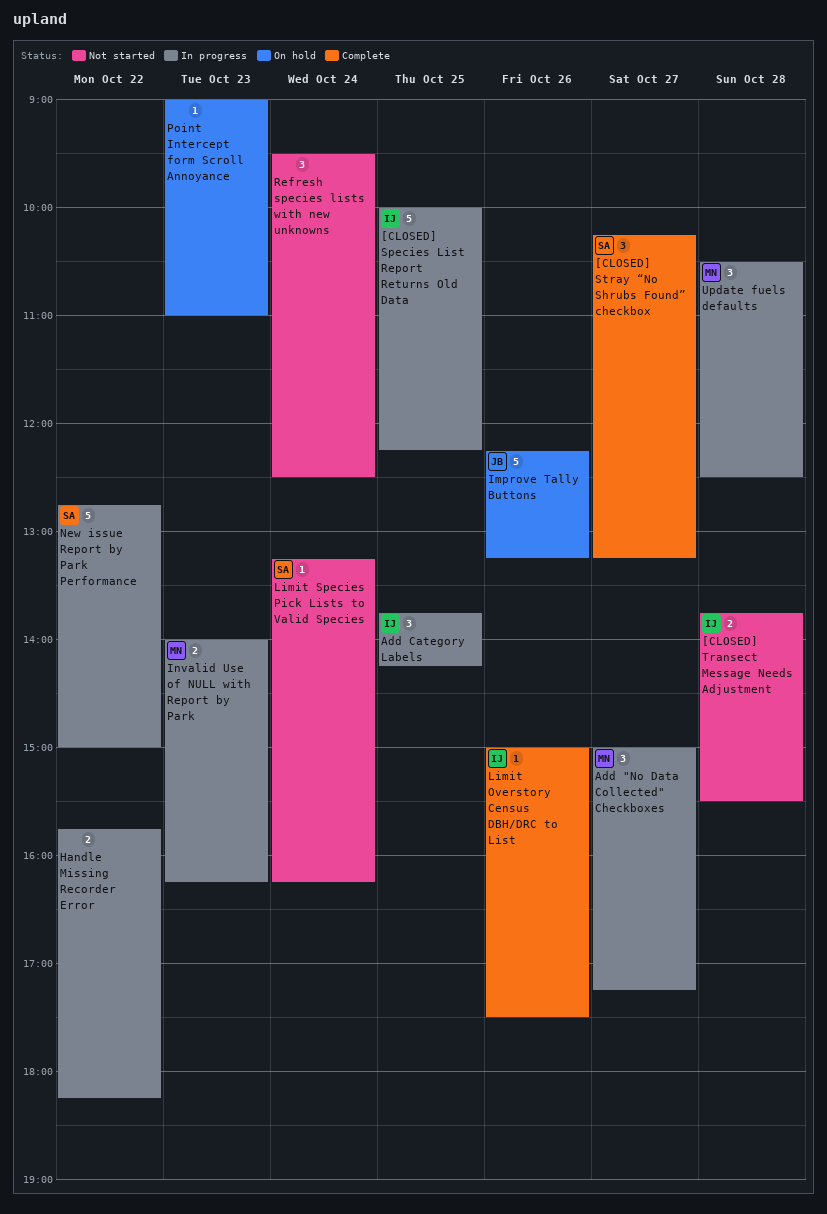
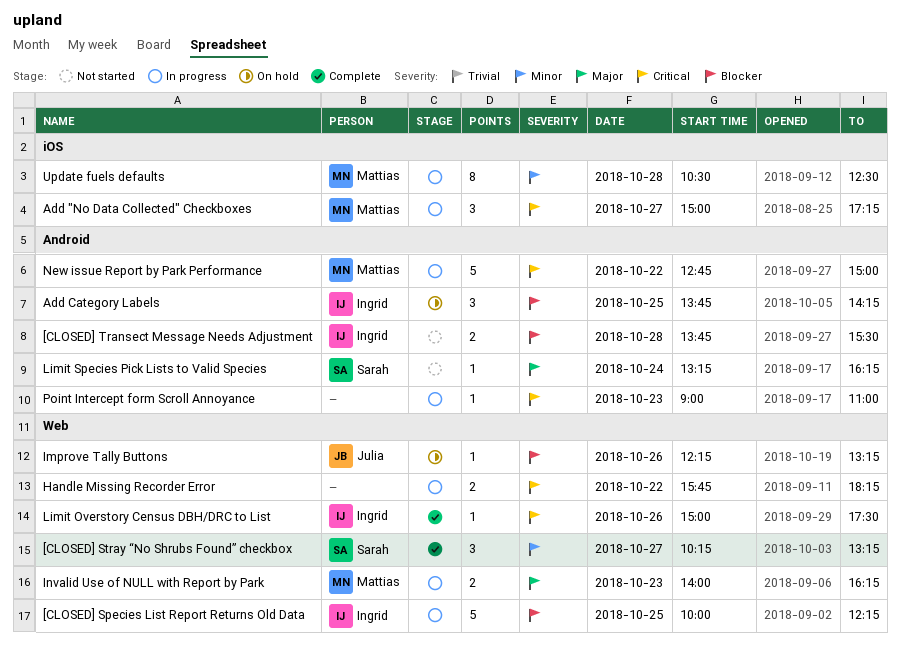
Add Category Labels, status: In progress -> On hold
Improve Tally Buttons, estimate: 5 -> 1
New issue Report by Park Performance, owner: Sarah -> Mattias
Point Intercept form Scroll Annoyance, status: On hold -> In progress
Refresh species lists with new unknowns: present -> none
Update fuels defaults, estimate: 3 -> 8

